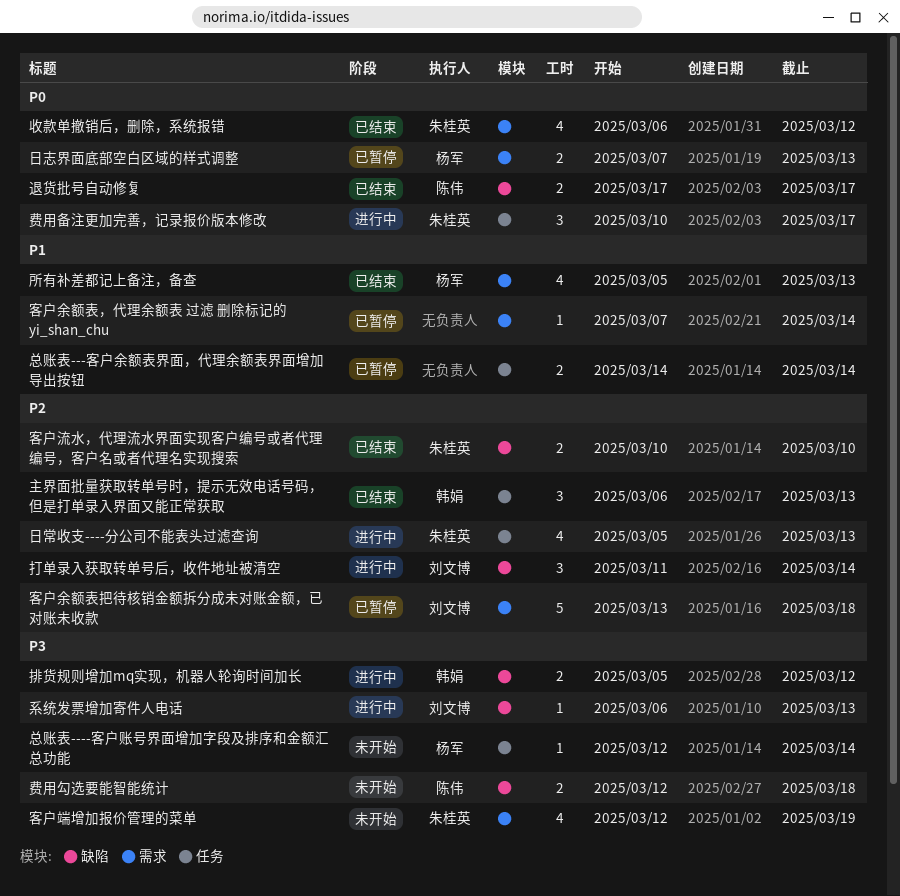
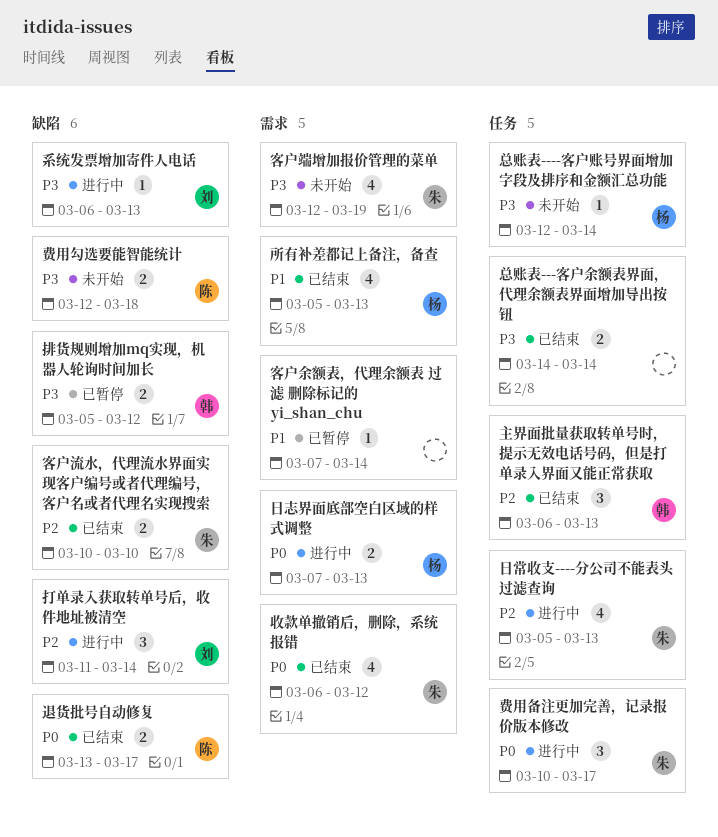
客户余额表把待核销金额拆分成未对账金额，已对账未收款: present -> none
总账表---客户余额表界面，代理余额表界面增加导出按钮, status: 已暂停 -> 已结束
总账表---客户余额表界面，代理余额表界面增加导出按钮, priority: P1 -> P3
排货规则增加mq实现，机器人轮询时间加长, status: 进行中 -> 已暂停
日志界面底部空白区域的样式调整, status: 已暂停 -> 进行中
退货批号自动修复, start: Mar 17 -> Mar 13

